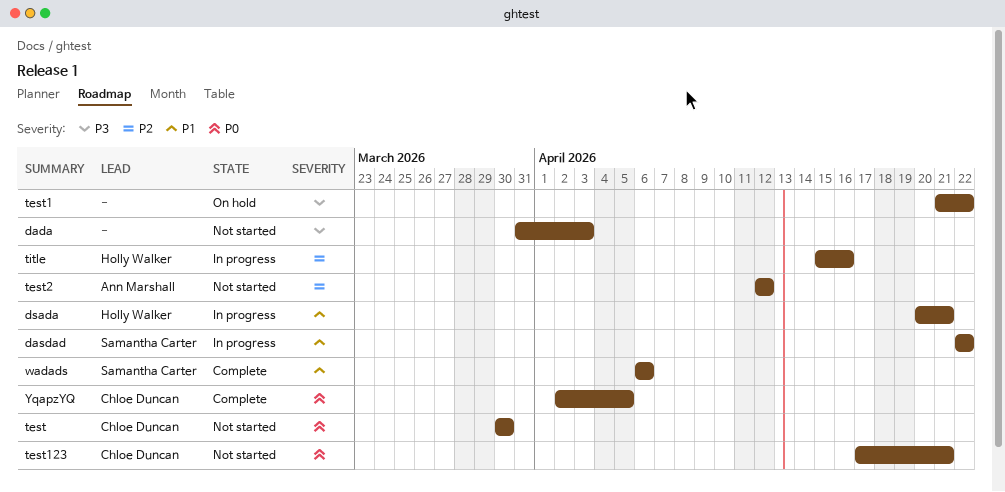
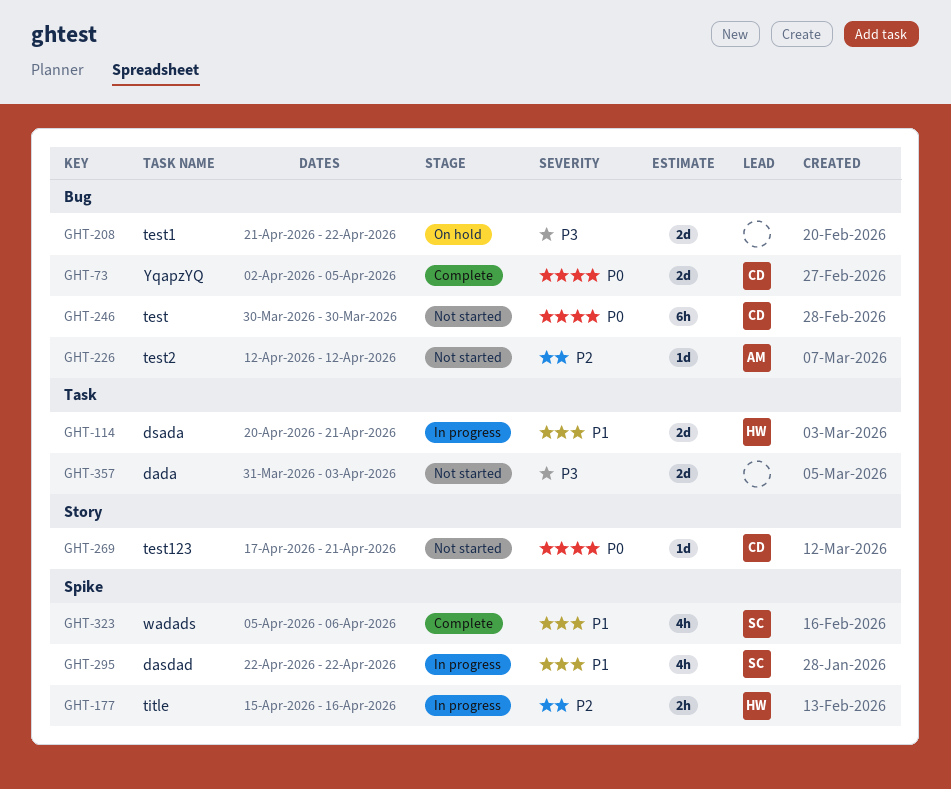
wadads, start: Apr 6 -> Apr 5

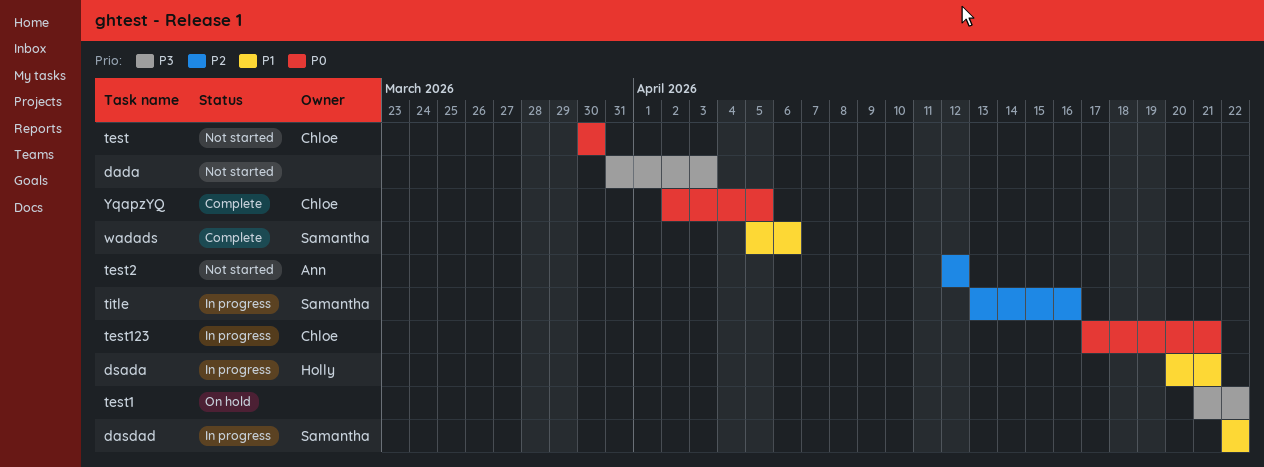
test123, status: Not started -> In progress
title, owner: Holly -> Samantha
title, start: Apr 15 -> Apr 13

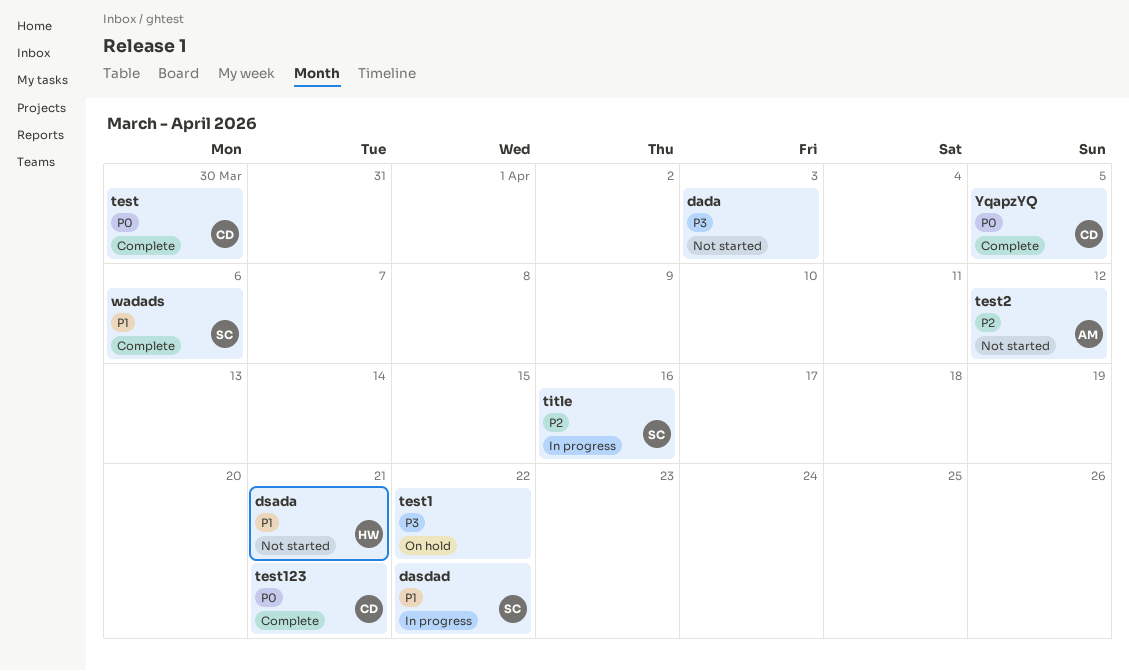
dsada, status: In progress -> Not started
test, status: Not started -> Complete
test123, status: In progress -> Complete

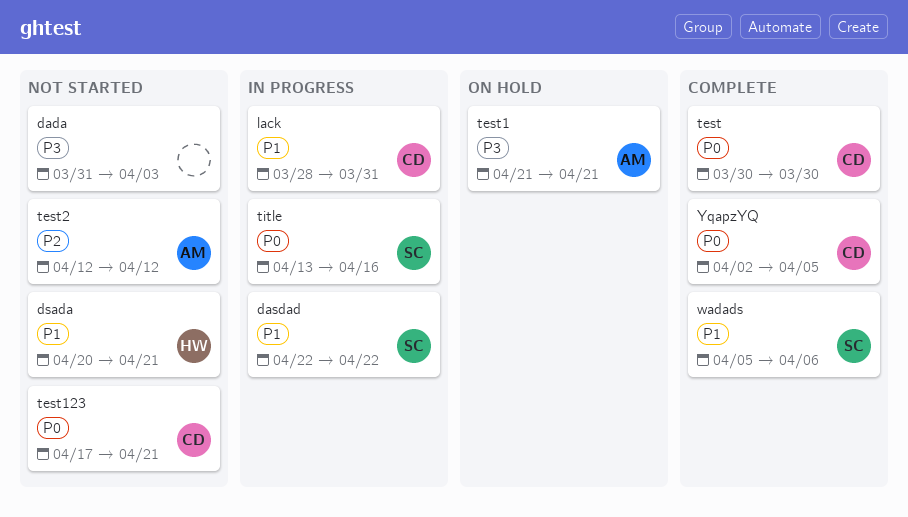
lack: none -> present
test1, owner: none -> AM
test1, due: Apr 22 -> Apr 21
test123, status: Complete -> Not started
title, priority: P2 -> P0

